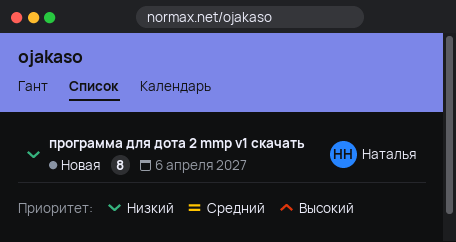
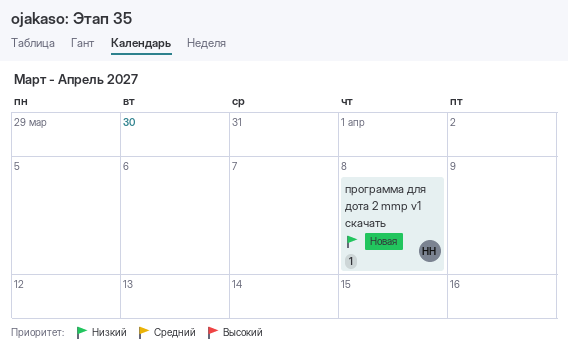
программа для дота 2 mmp v1 скачать, estimate: 8 -> 1
программа для дота 2 mmp v1 скачать, due: Apr 6 -> Apr 8

